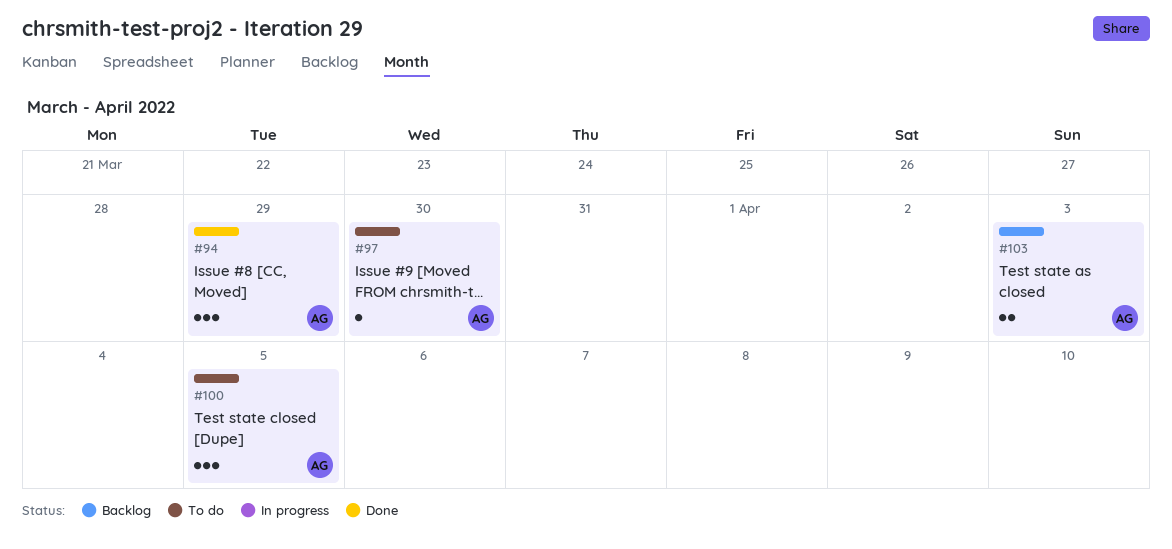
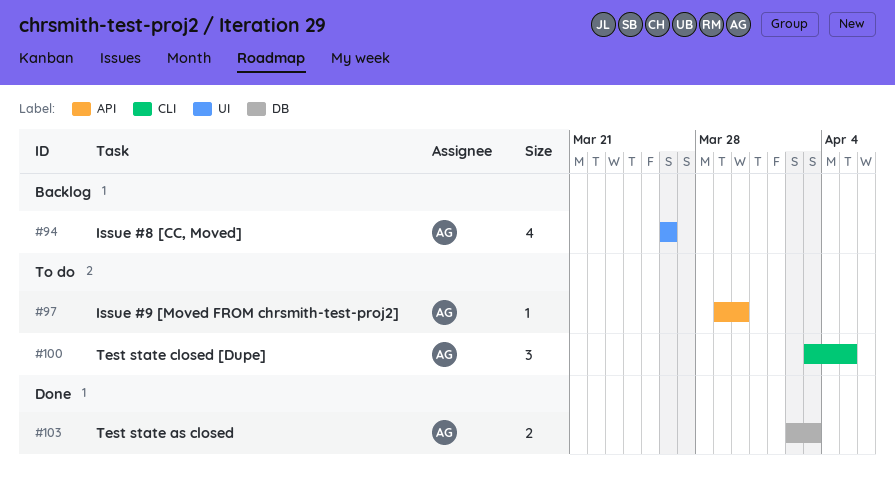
#94, status: Done -> Backlog
#94, estimate: 3 -> 4
#94, due: Mar 29 -> Mar 26
#103, status: Backlog -> Done

